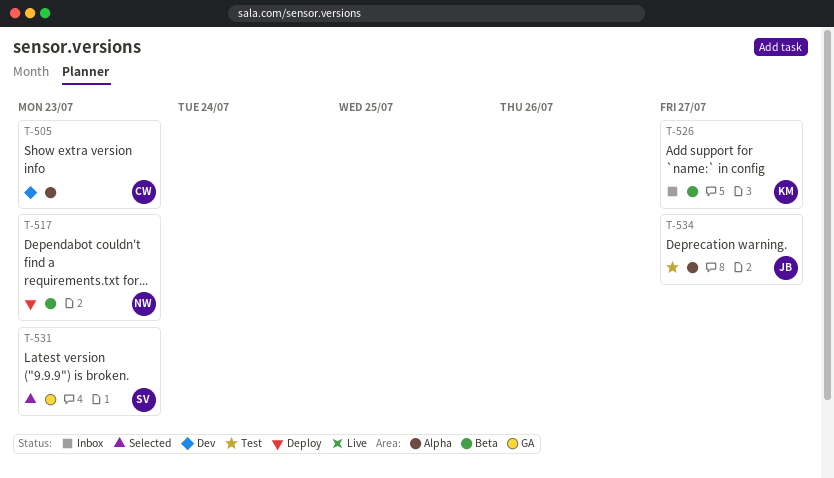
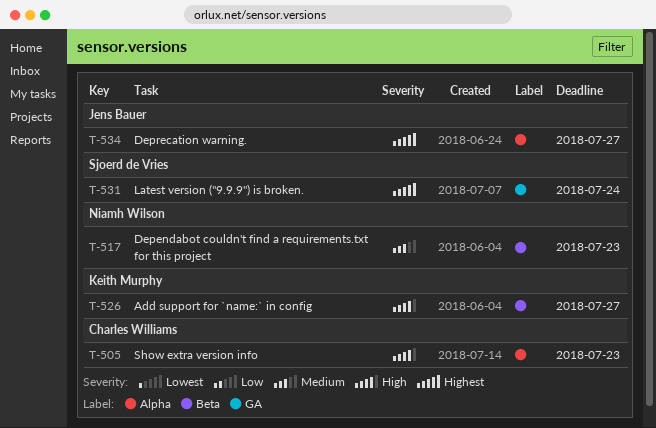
T-531, due: Jul 23 -> Jul 24

